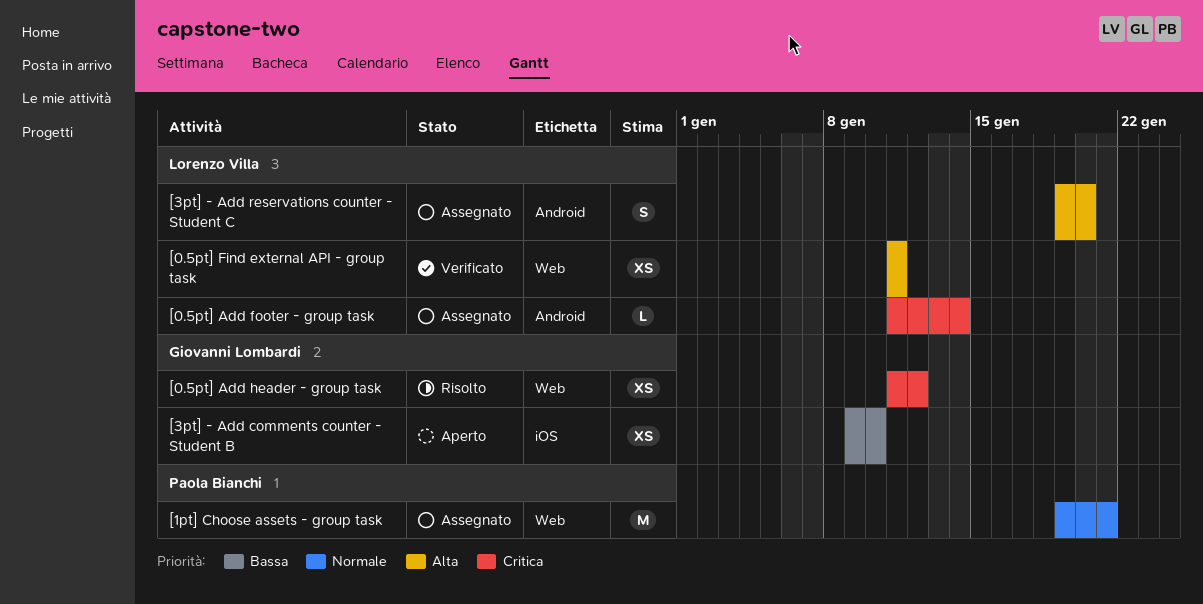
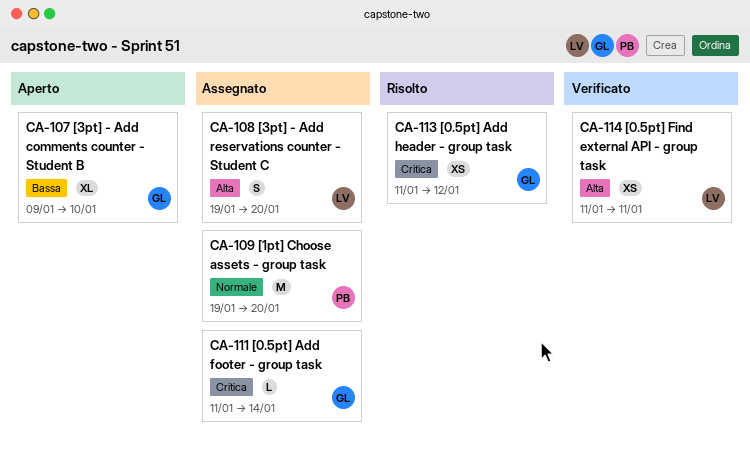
[0.5pt] Add footer - group task, owner: Lorenzo Villa -> Giovanni Lombardi
[1pt] Choose assets - group task, due: Jan 21 -> Jan 20
[3pt] - Add comments counter - Student B, estimate: XS -> XL

